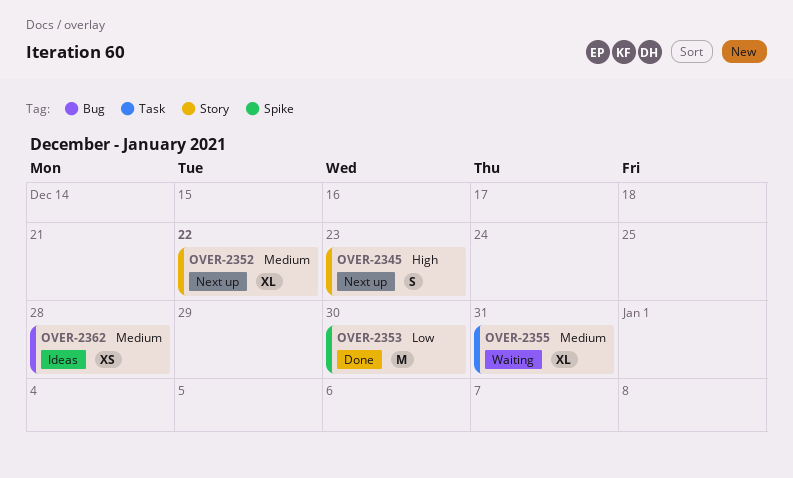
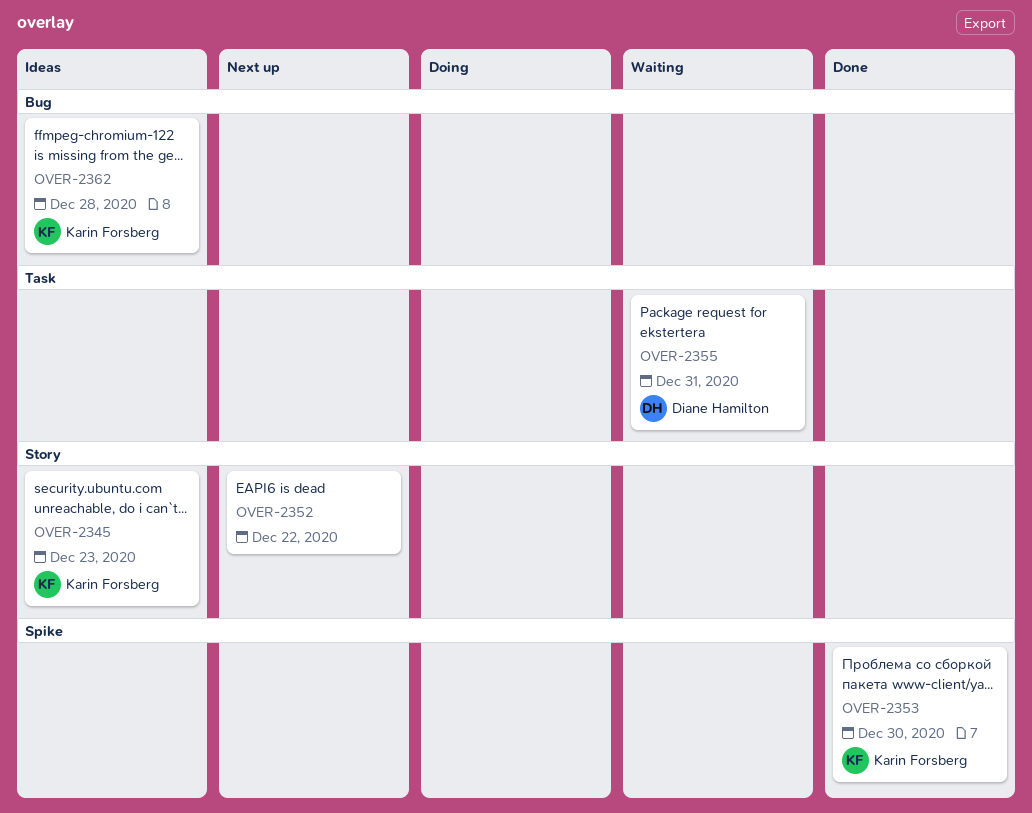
OVER-2345, status: Next up -> Ideas

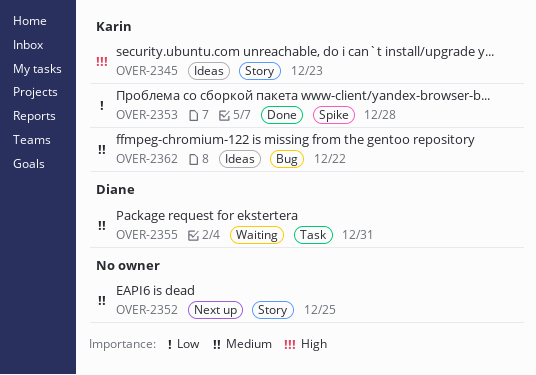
OVER-2352, due: Dec 22 -> Dec 25
OVER-2353, due: Dec 30 -> Dec 28
OVER-2362, due: Dec 28 -> Dec 22

